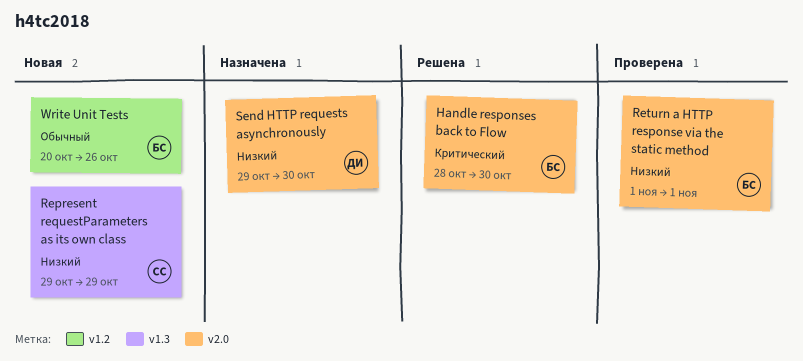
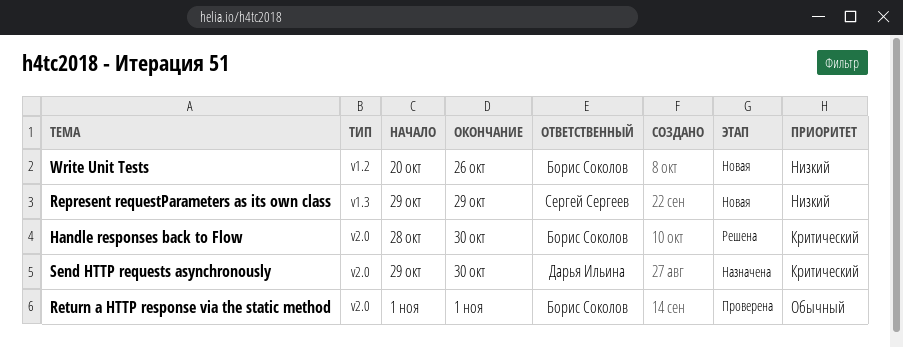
Return a HTTP response via the static method, priority: Низкий -> Обычный
Send HTTP requests asynchronously, priority: Низкий -> Критический
Write Unit Tests, priority: Обычный -> Низкий

